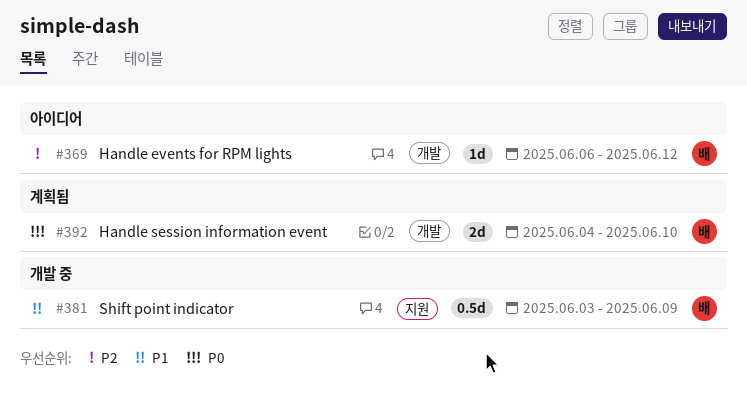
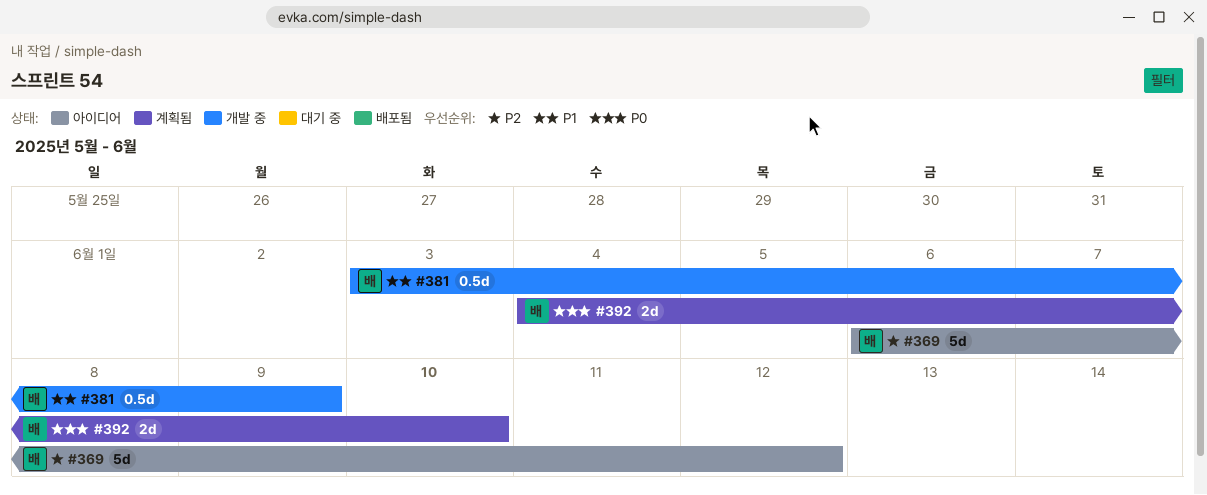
#369, estimate: 1d -> 5d

